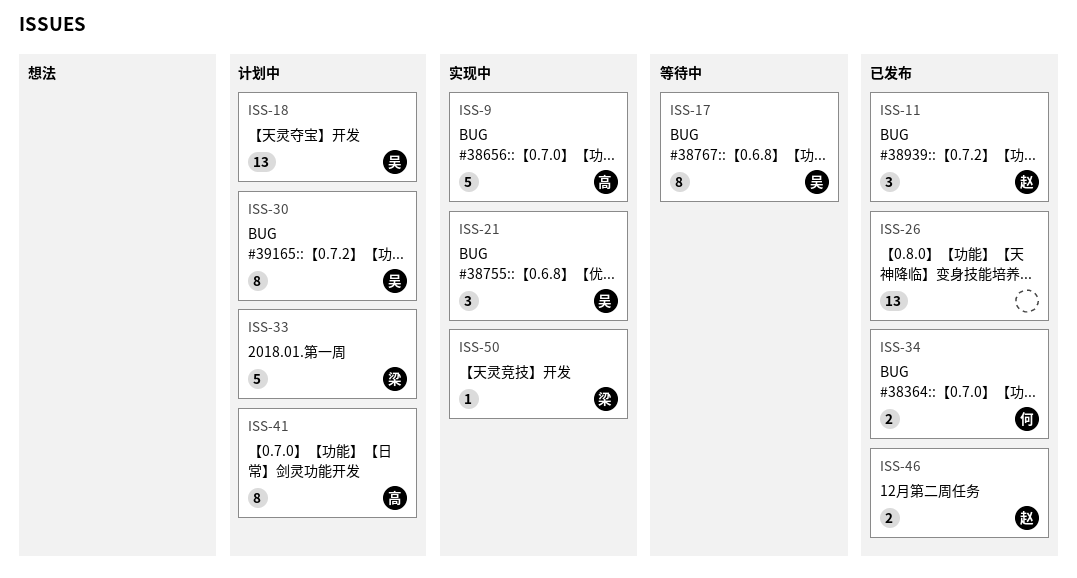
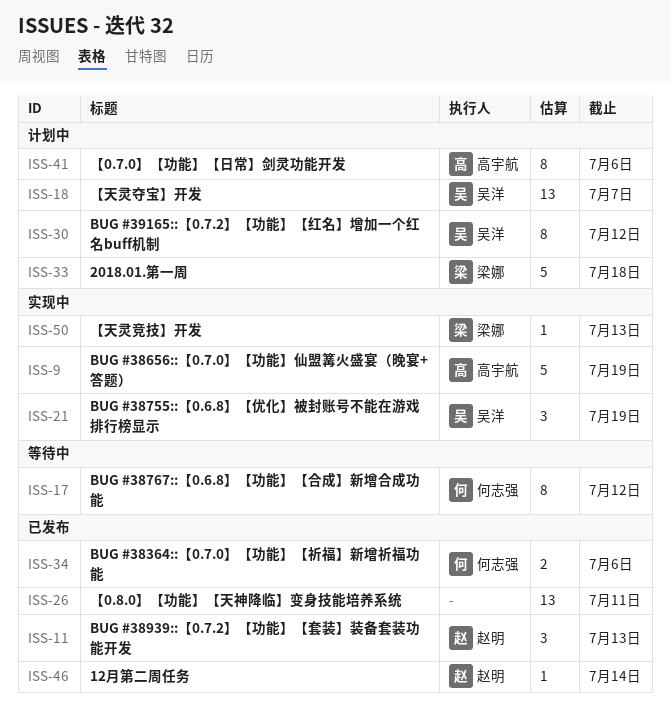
ISS-17, owner: 吴洋 -> 何志强
ISS-46, estimate: 2 -> 1

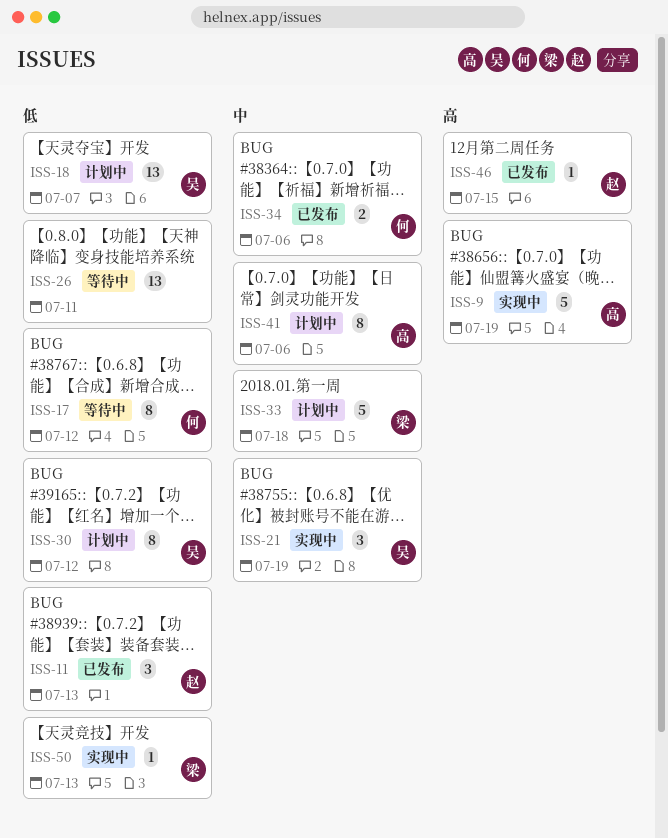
ISS-26, status: 已发布 -> 等待中
ISS-46, due: Jul 14 -> Jul 15

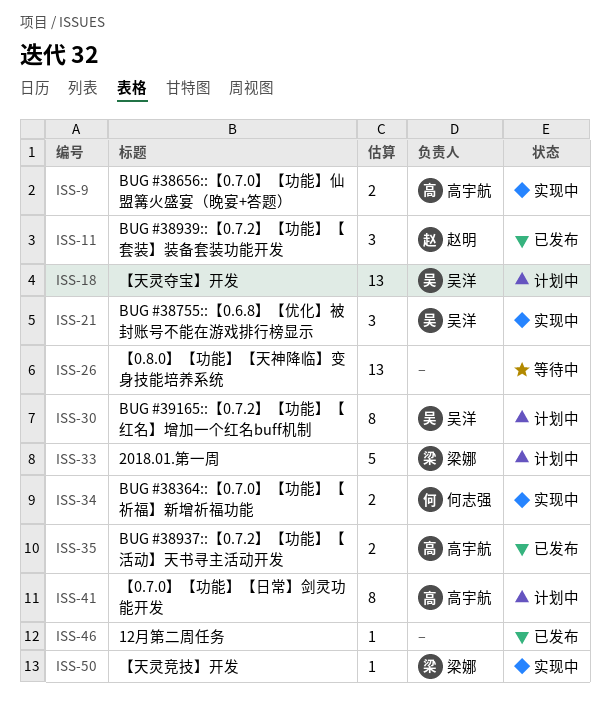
ISS-9, estimate: 5 -> 2
ISS-17: present -> none
ISS-34, status: 已发布 -> 实现中
ISS-35: none -> present
ISS-46, owner: 赵明 -> none

